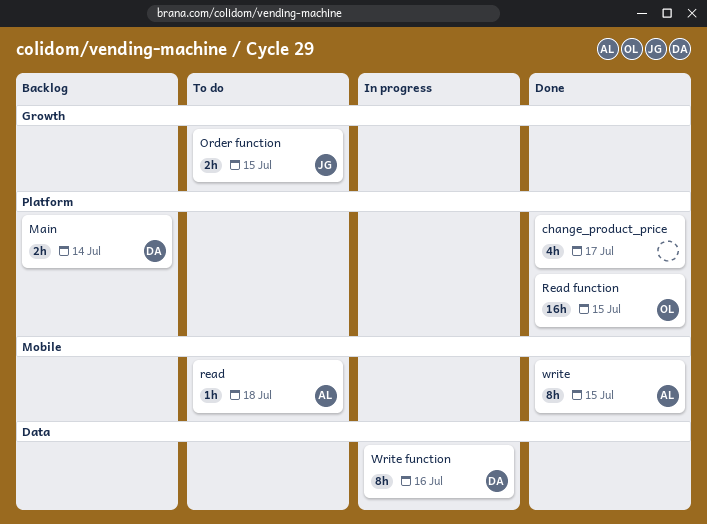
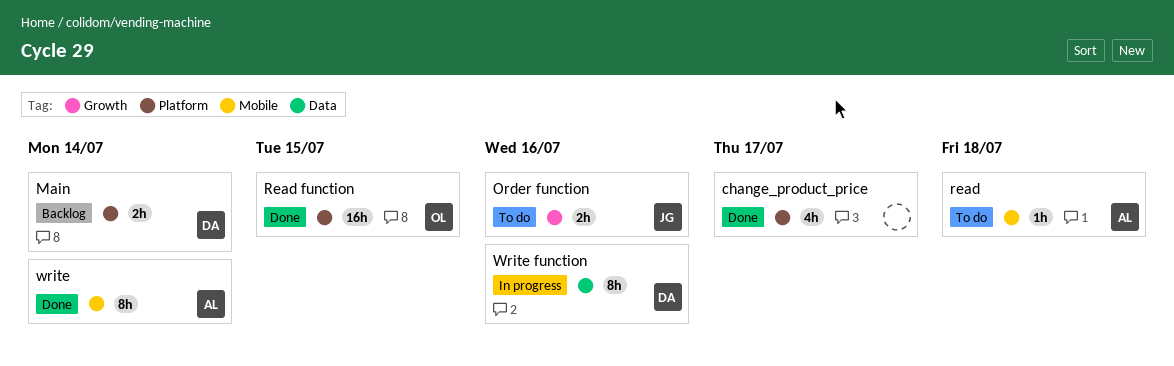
Order function, due: Jul 15 -> Jul 16
write, due: Jul 15 -> Jul 14

